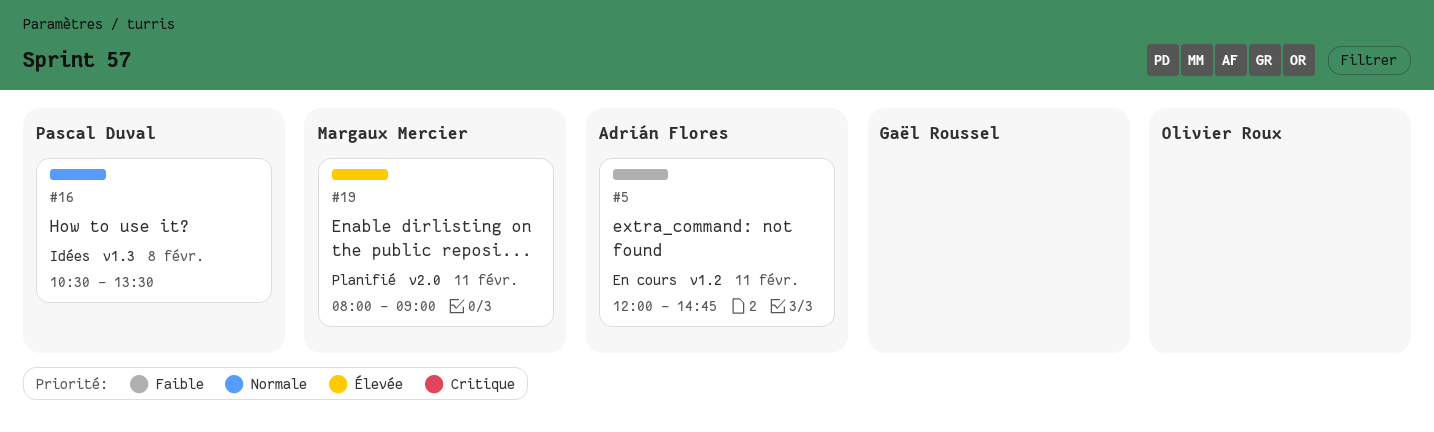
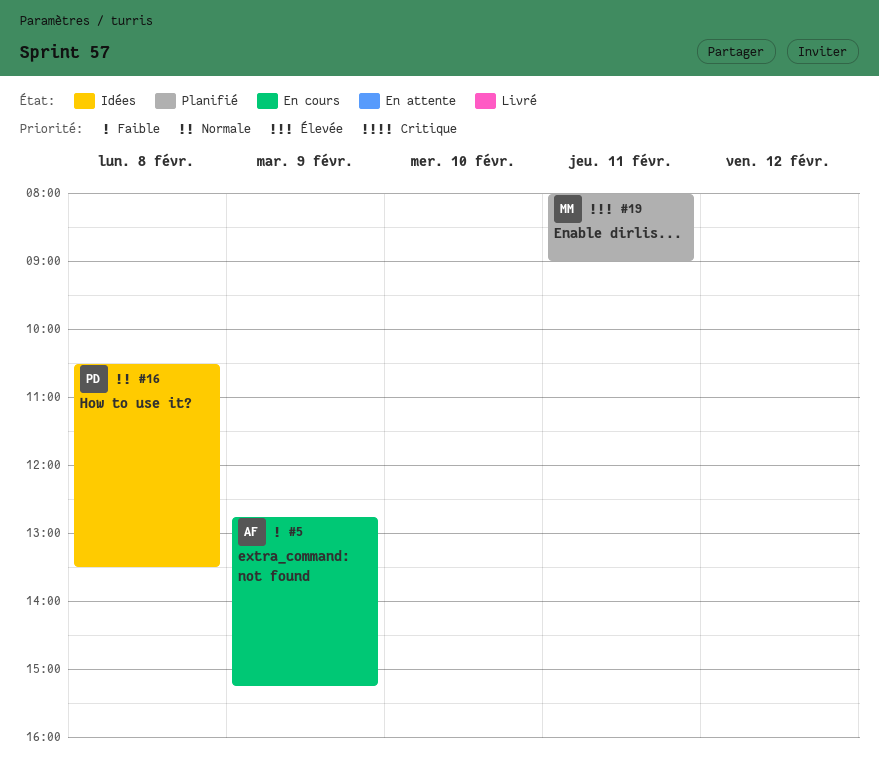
#5, day: Feb 11 -> Feb 9
#5, begins: 12:00 -> 12:45
#5, ends: 14:45 -> 15:15

